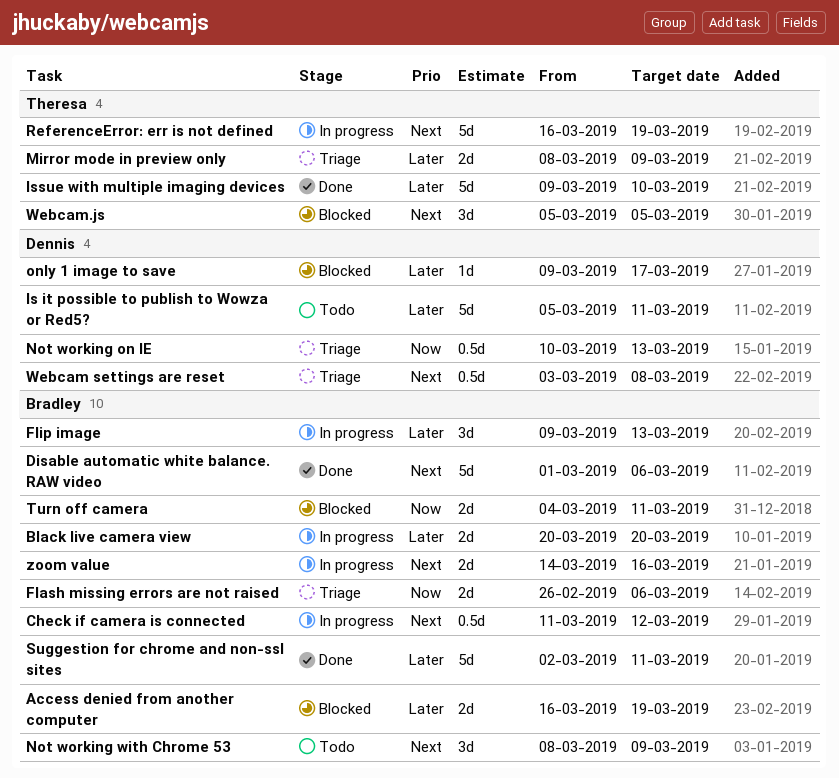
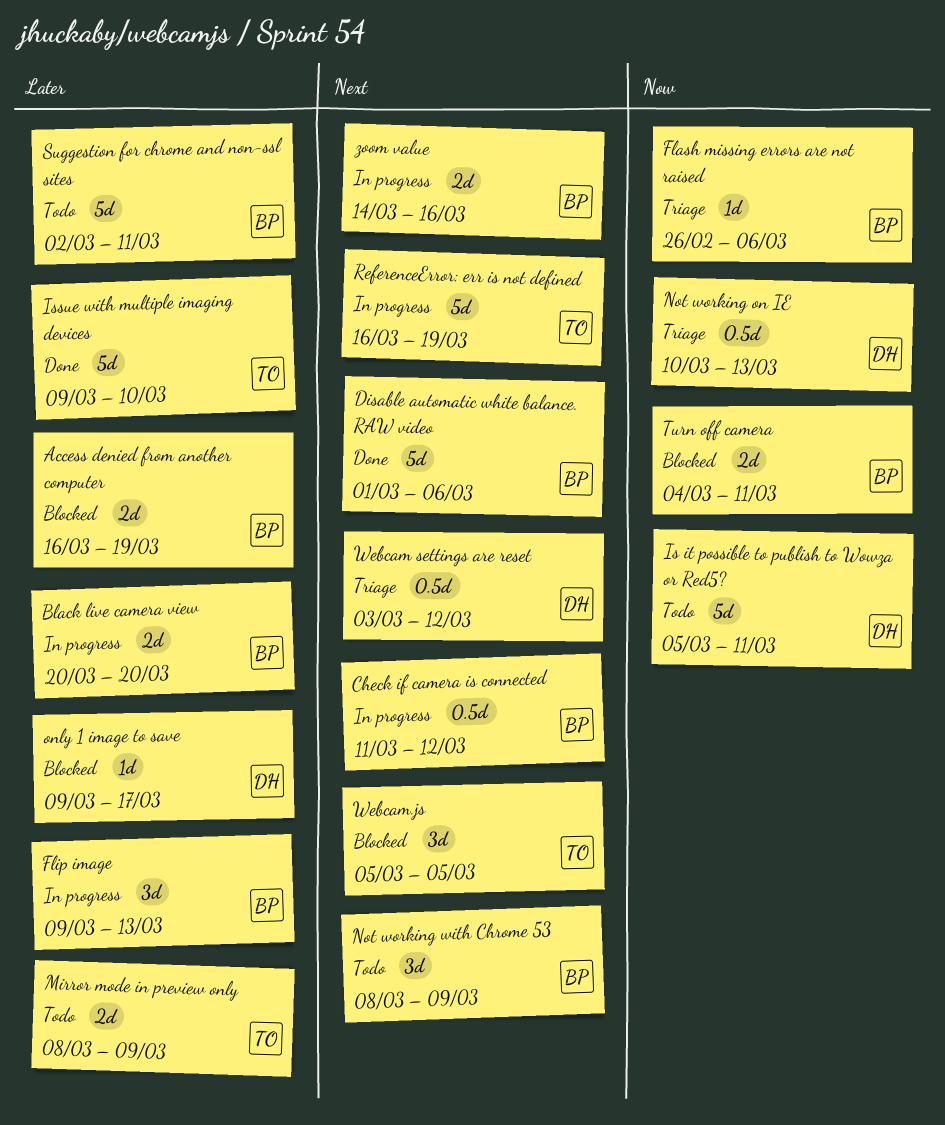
Flash missing errors are not raised, estimate: 2d -> 1d
Is it possible to publish to Wowza or Red5?, priority: Later -> Now
Mirror mode in preview only, status: Triage -> Todo
Suggestion for chrome and non-ssl sites, status: Done -> Todo
Webcam settings are reset, due: Mar 8 -> Mar 12

